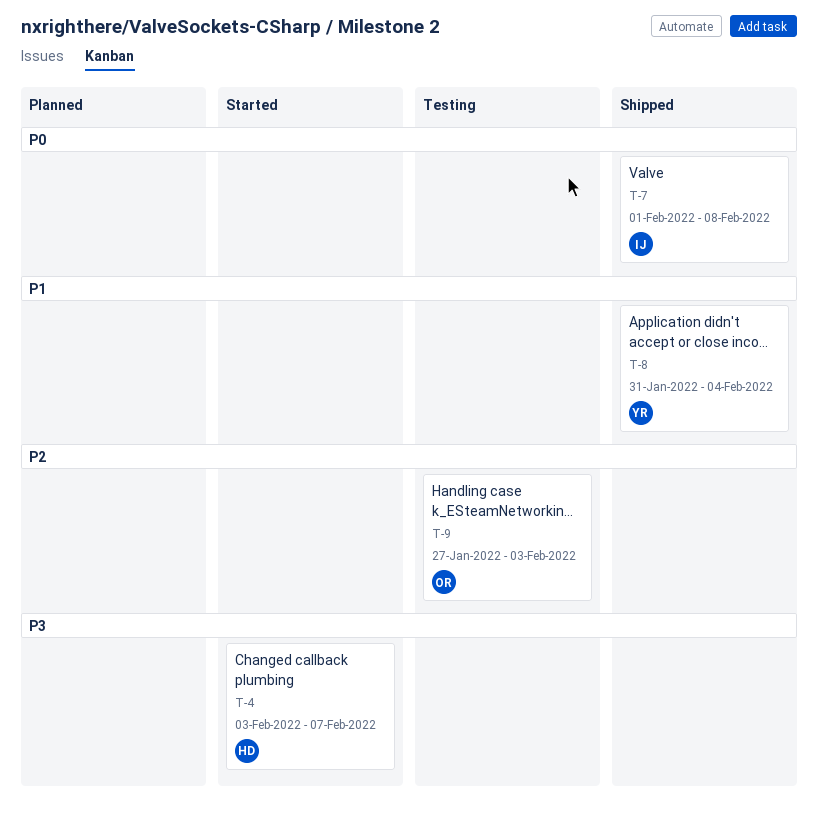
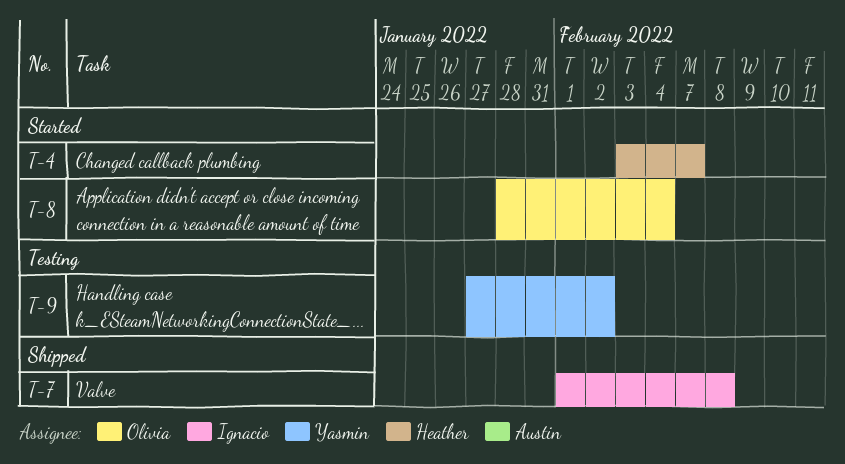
T-8, status: Shipped -> Started
T-8, owner: Yasmin -> Olivia
T-8, start: Jan 31 -> Jan 28
T-9, owner: Olivia -> Yasmin
T-9, due: Feb 3 -> Feb 2

